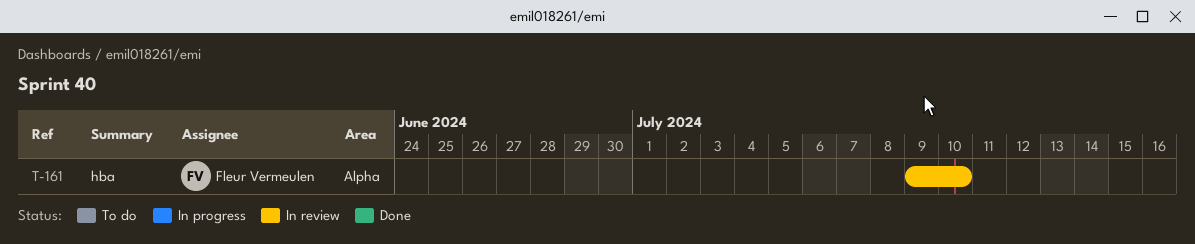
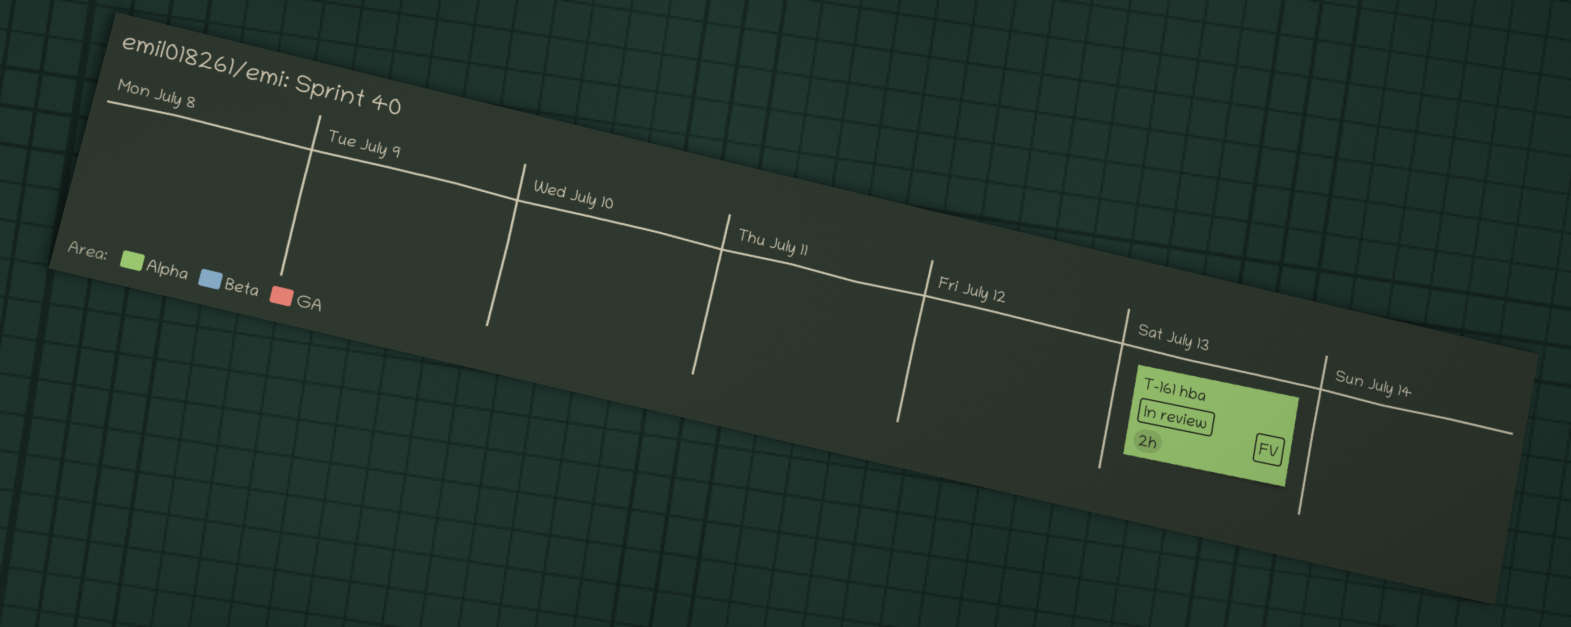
T-161, due: Jul 10 -> Jul 13

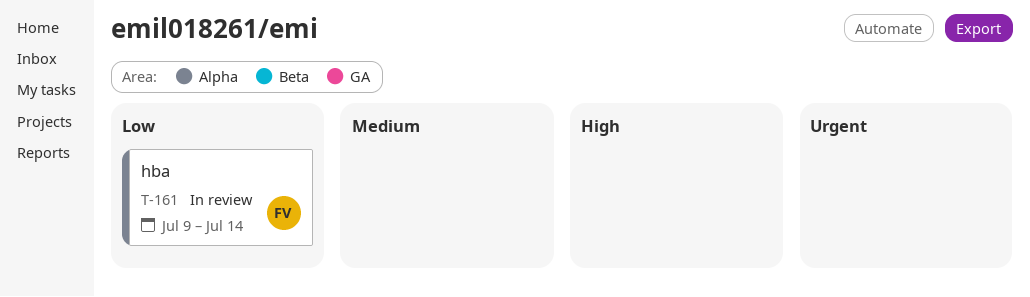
T-161, due: Jul 13 -> Jul 14

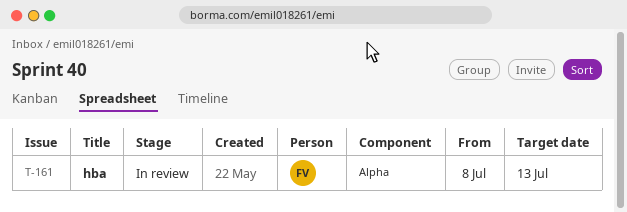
T-161, start: Jul 9 -> Jul 8
T-161, due: Jul 14 -> Jul 13

